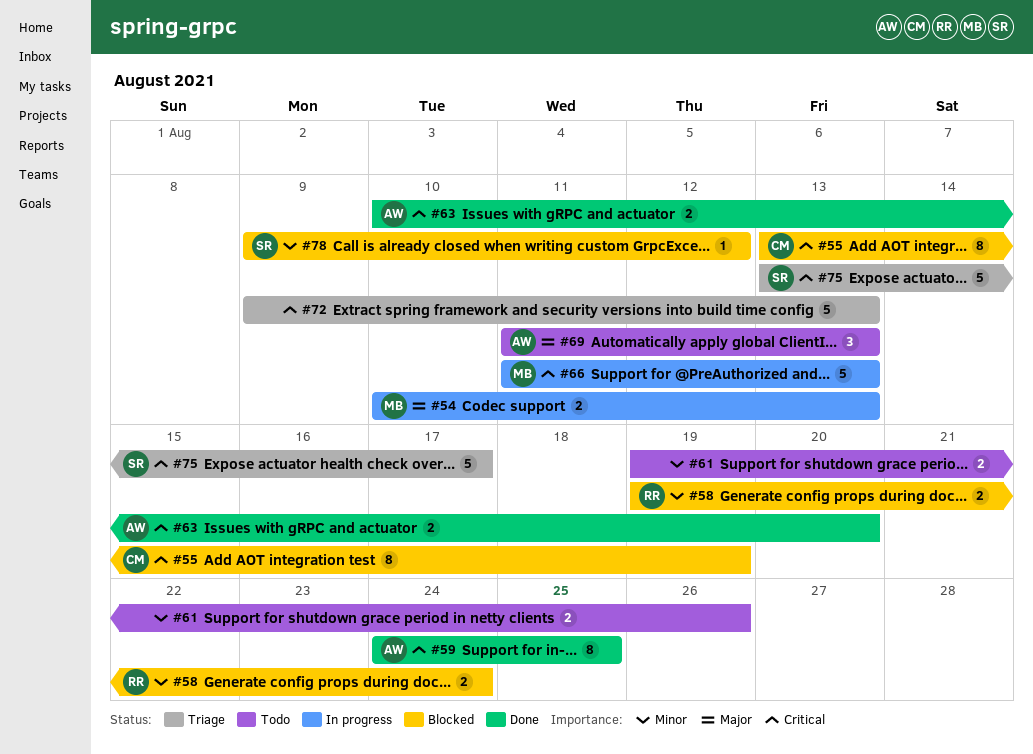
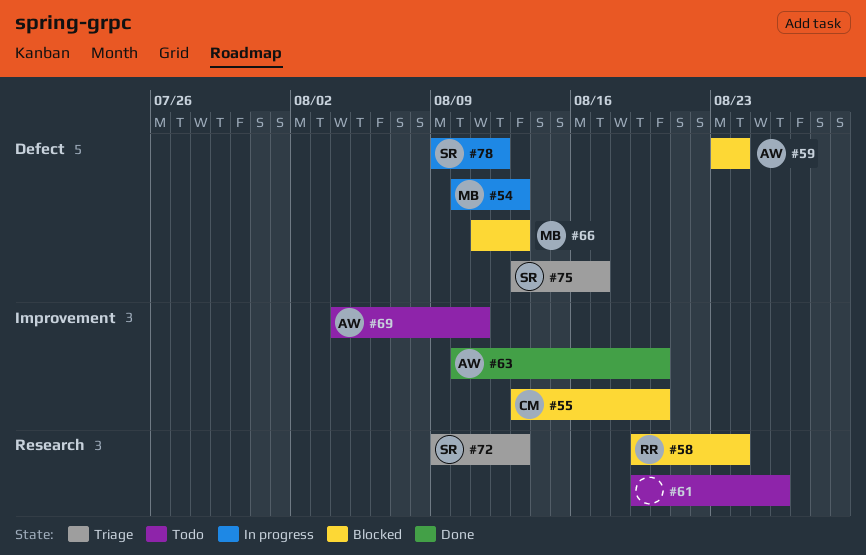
#55, due: Aug 19 -> Aug 20
#59, status: Done -> Blocked
#59, start: Aug 24 -> Aug 23
#59, due: Aug 25 -> Aug 24
#66, status: In progress -> Blocked
#69, start: Aug 11 -> Aug 4
#69, due: Aug 13 -> Aug 11
#72, owner: none -> SR
#78, status: Blocked -> In progress

